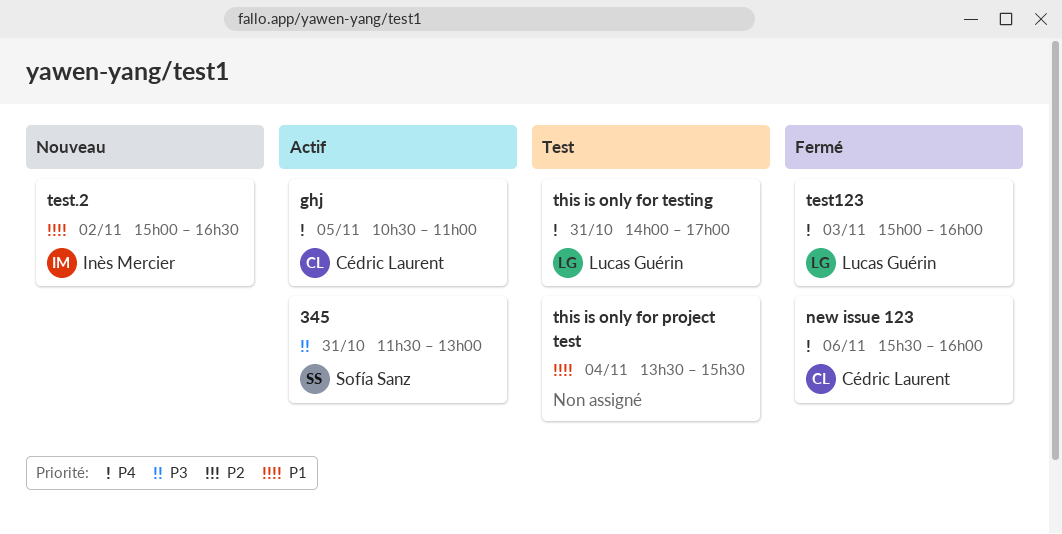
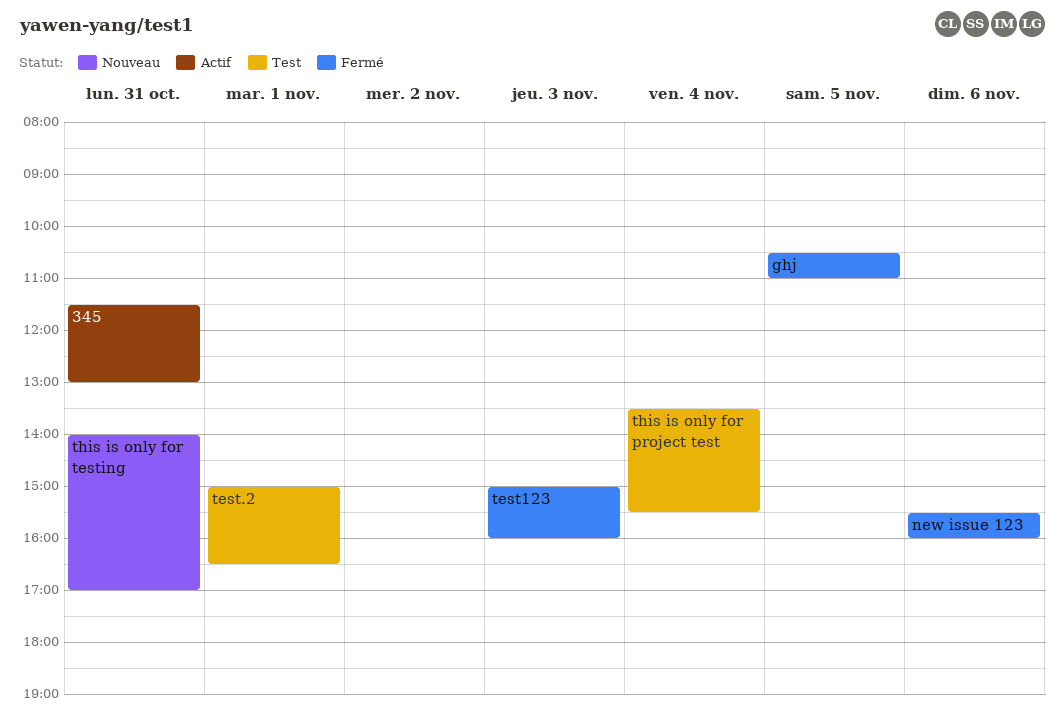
ghj, status: Actif -> Fermé
test.2, status: Nouveau -> Test
test.2, day: Nov 2 -> Nov 1
this is only for testing, status: Test -> Nouveau

